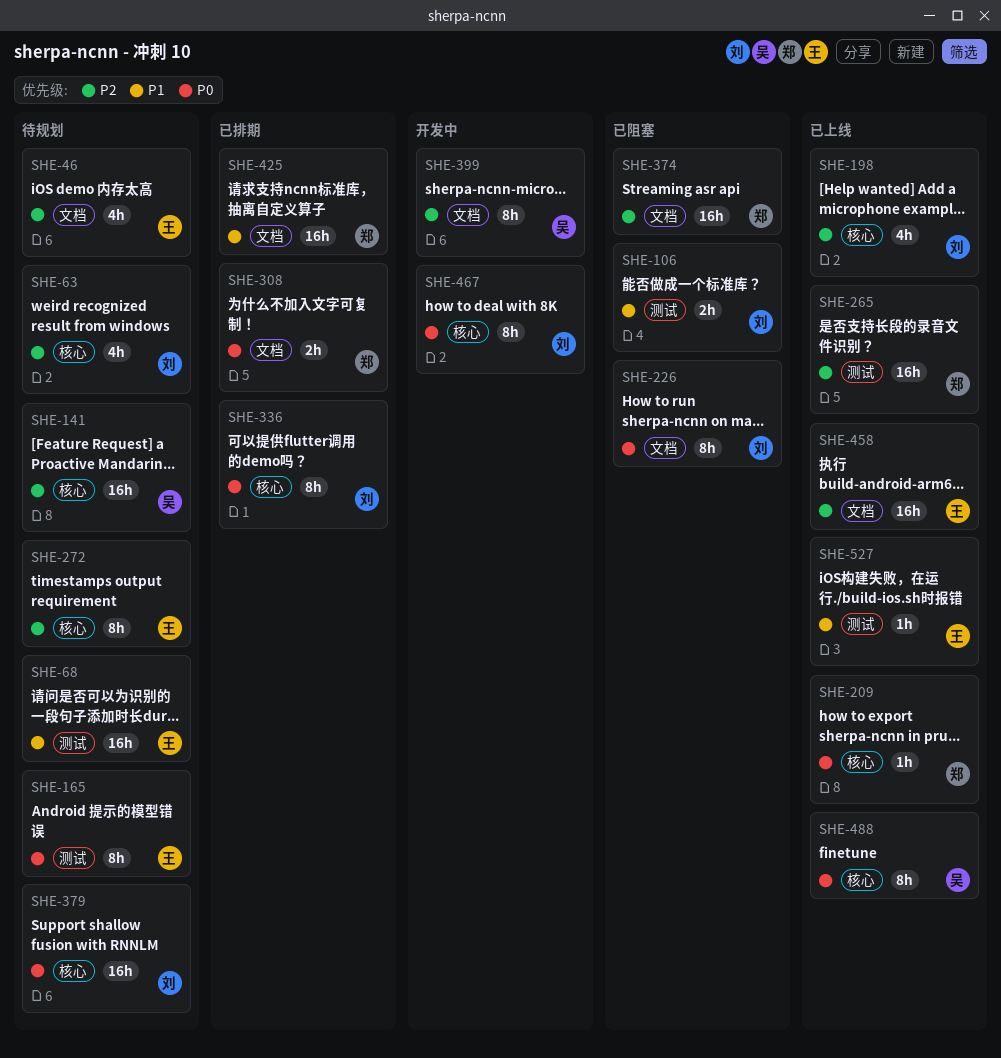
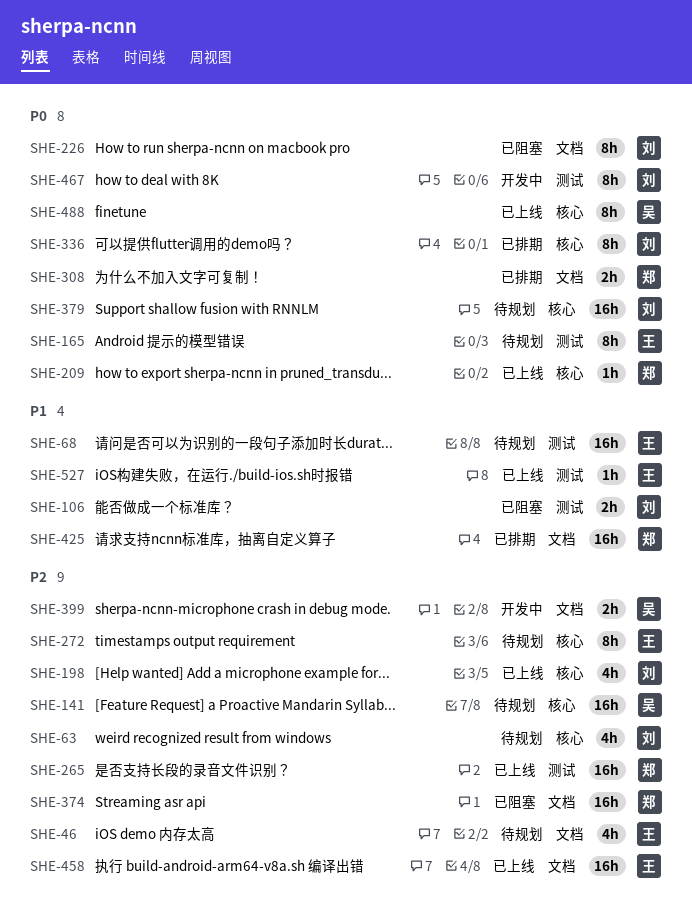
SHE-399, estimate: 8h -> 2h
SHE-467, label: 核心 -> 测试

